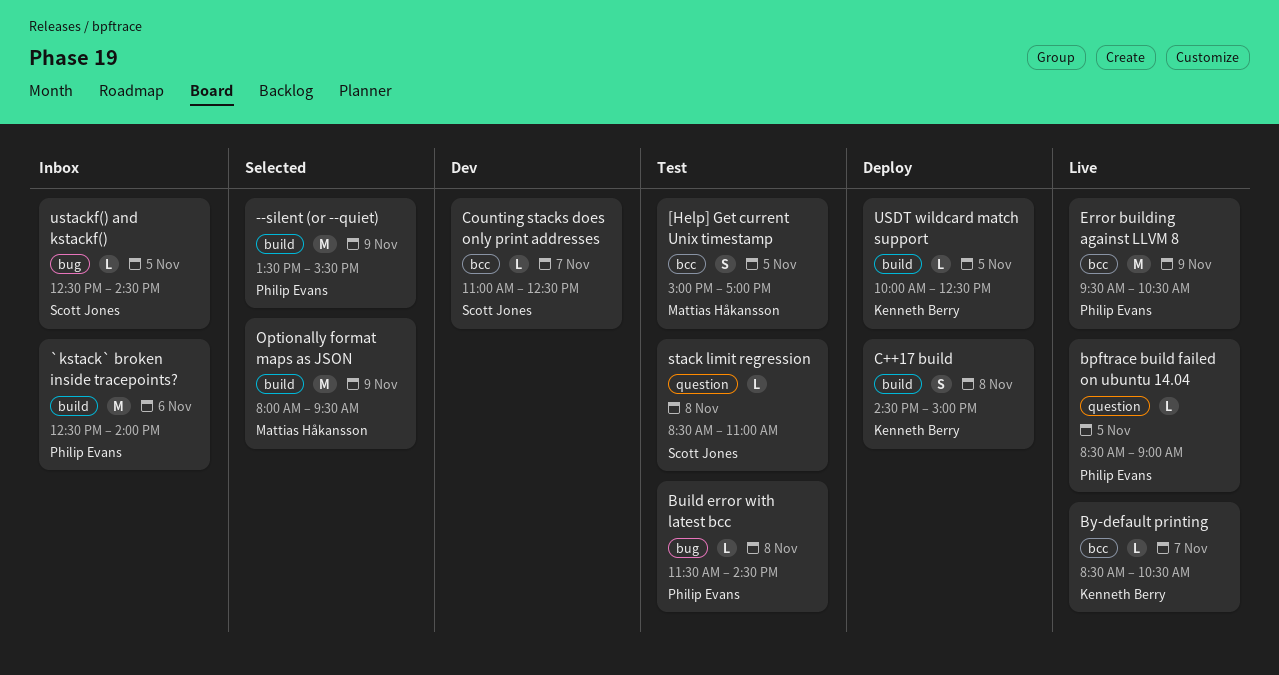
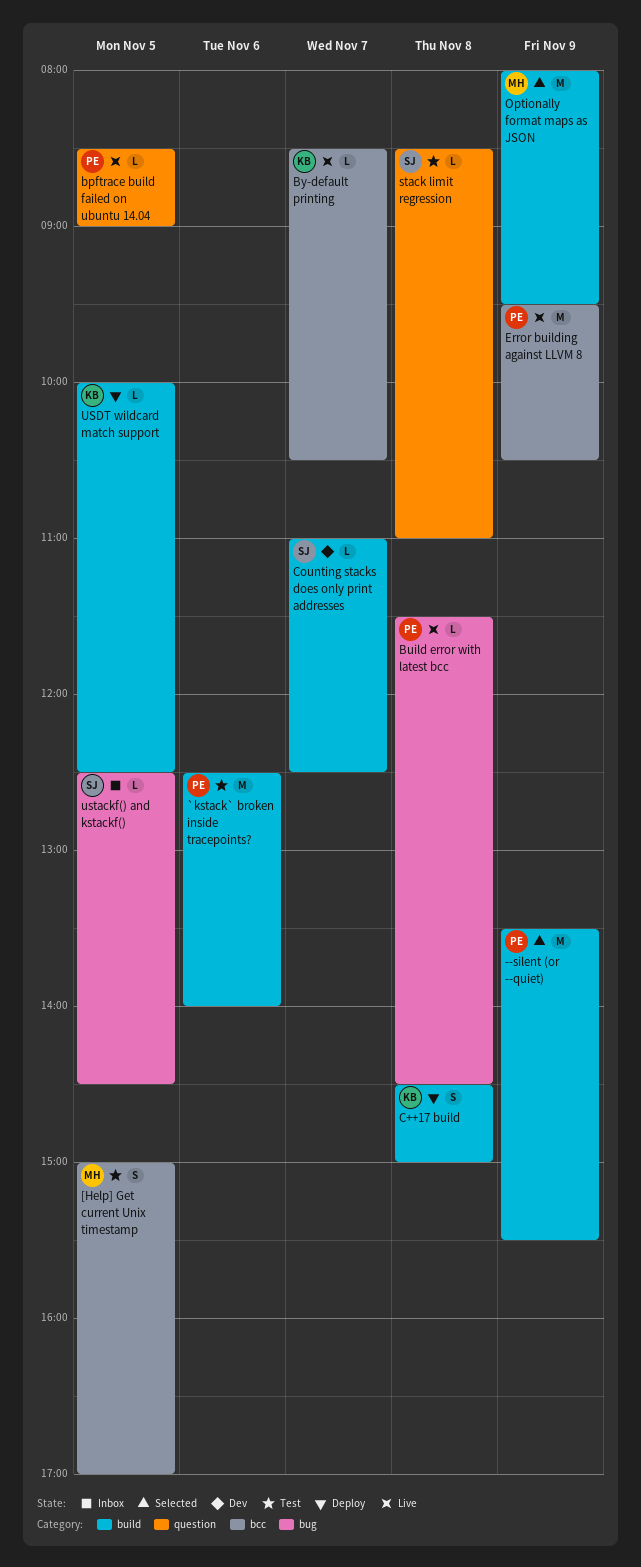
`kstack` broken inside tracepoints?, status: Inbox -> Test
Build error with latest bcc, status: Test -> Live
Counting stacks does only print addresses, label: bcc -> build

